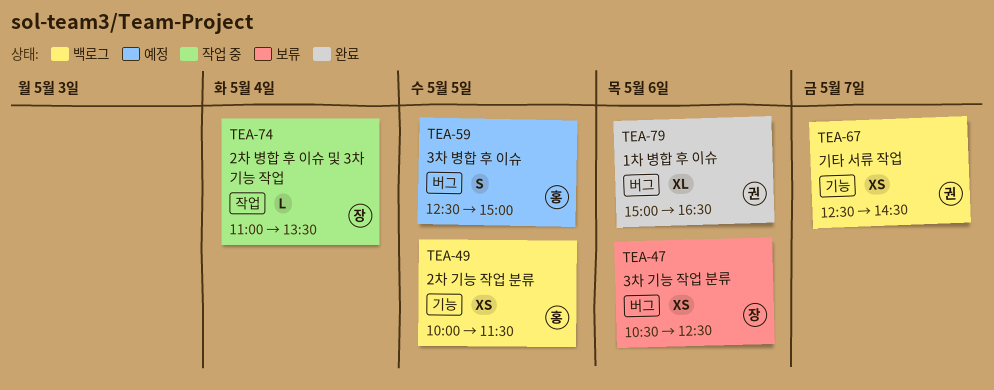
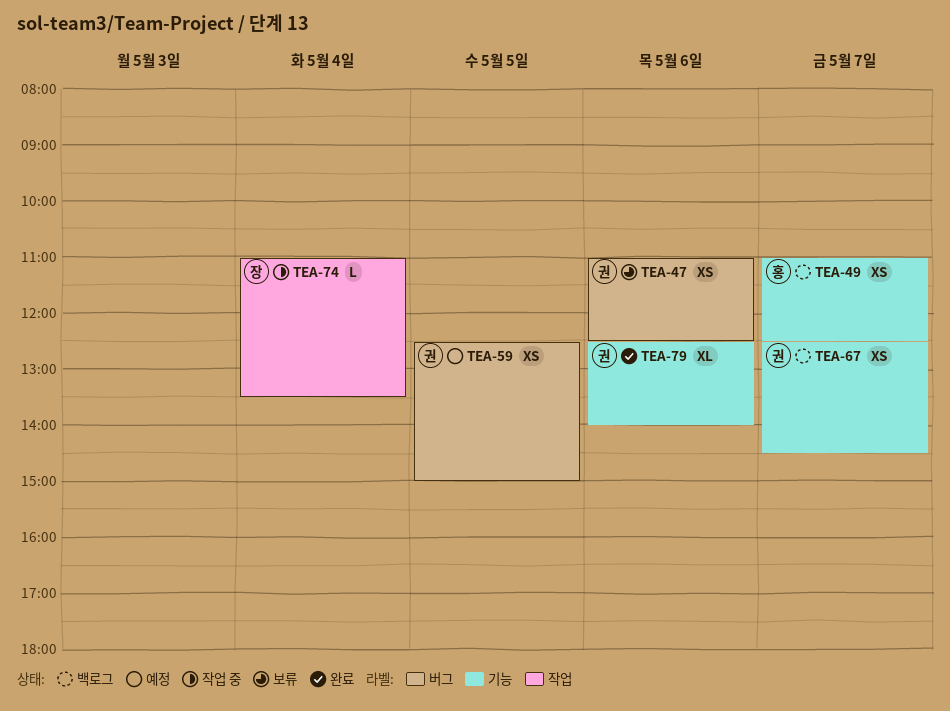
TEA-47, owner: 장 -> 권
TEA-47, begins: 10:30 -> 11:00
TEA-49, day: May 5 -> May 7
TEA-49, begins: 10:00 -> 11:00
TEA-49, ends: 11:30 -> 12:30
TEA-59, owner: 홍 -> 권
TEA-59, estimate: S -> XS
TEA-79, label: 버그 -> 기능
TEA-79, begins: 15:00 -> 12:30
TEA-79, ends: 16:30 -> 14:00

